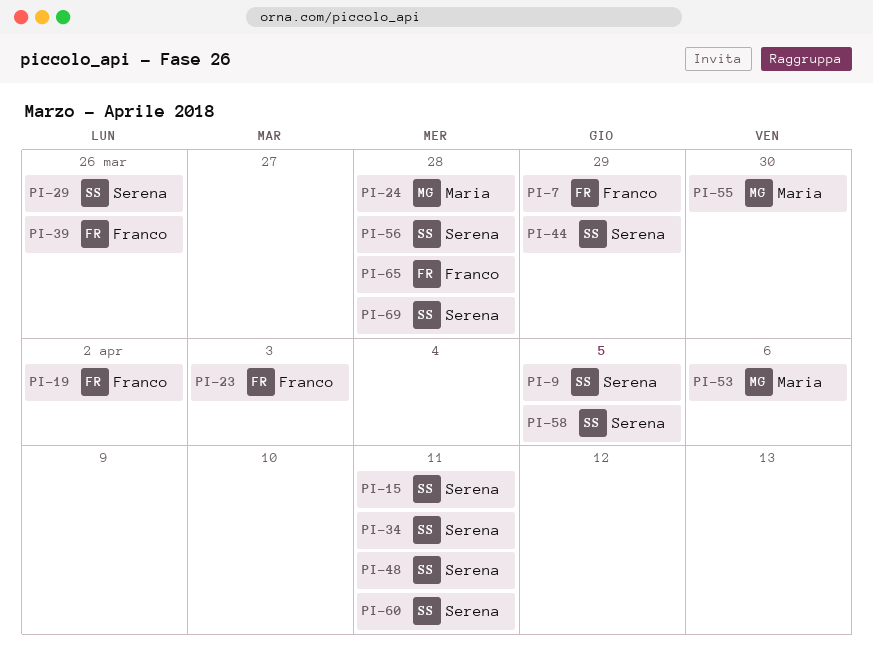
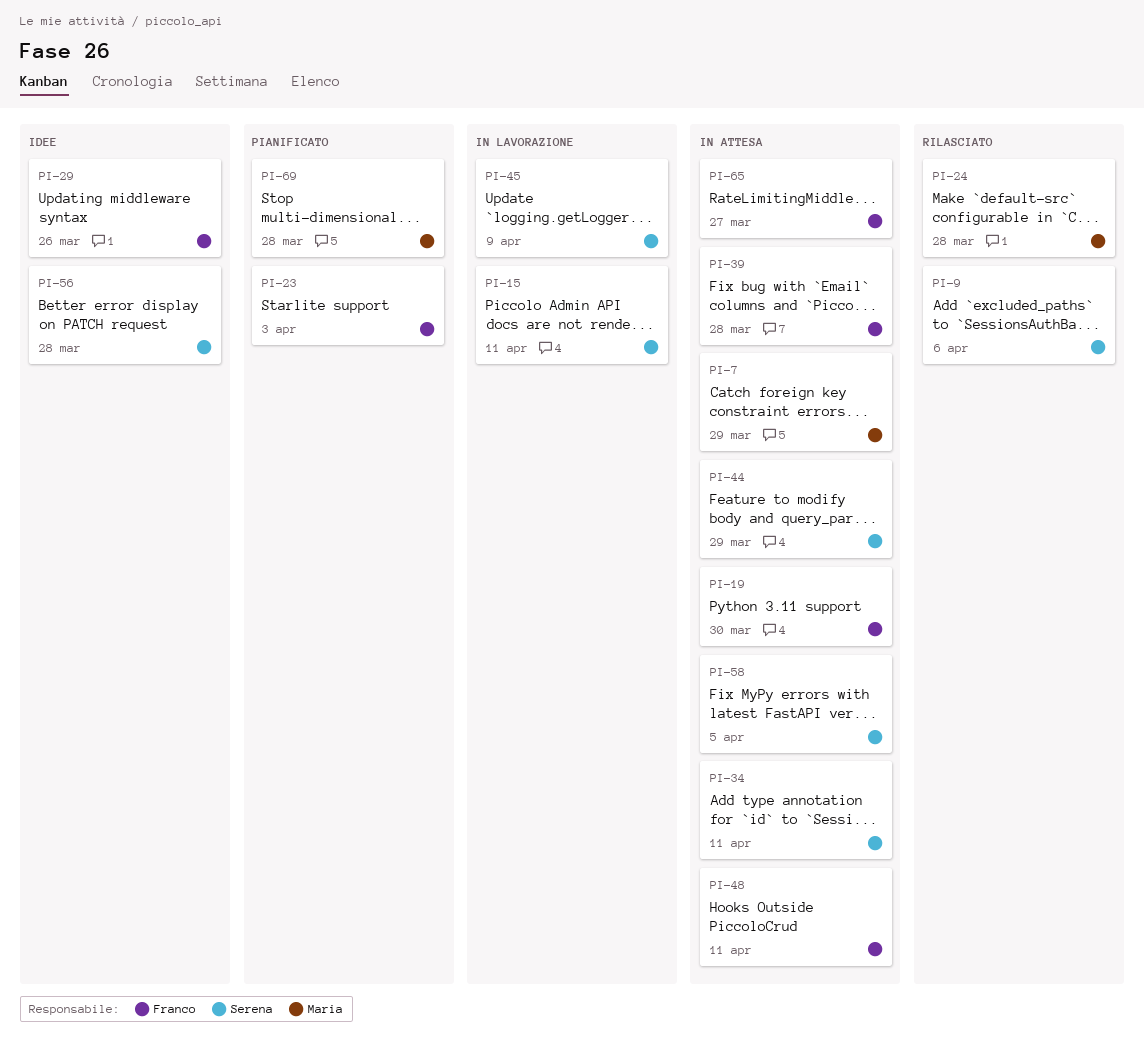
PI-7, owner: Franco -> Maria
PI-9, due: Apr 5 -> Apr 6
PI-19, due: Apr 2 -> Mar 30
PI-29, owner: Serena -> Franco
PI-39, due: Mar 26 -> Mar 28
PI-45: none -> present
PI-48, owner: Serena -> Franco
PI-53: present -> none
PI-55: present -> none
PI-60: present -> none
PI-65, due: Mar 28 -> Mar 27
PI-69, owner: Serena -> Maria

